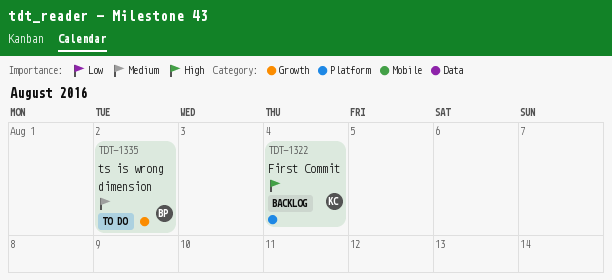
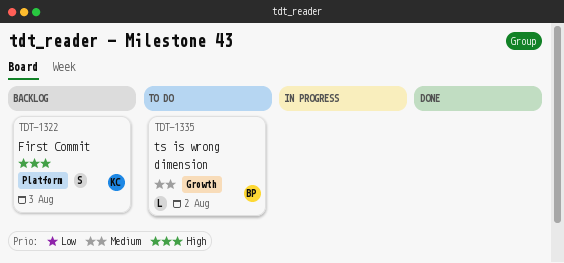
TDT-1322, due: Aug 4 -> Aug 3

